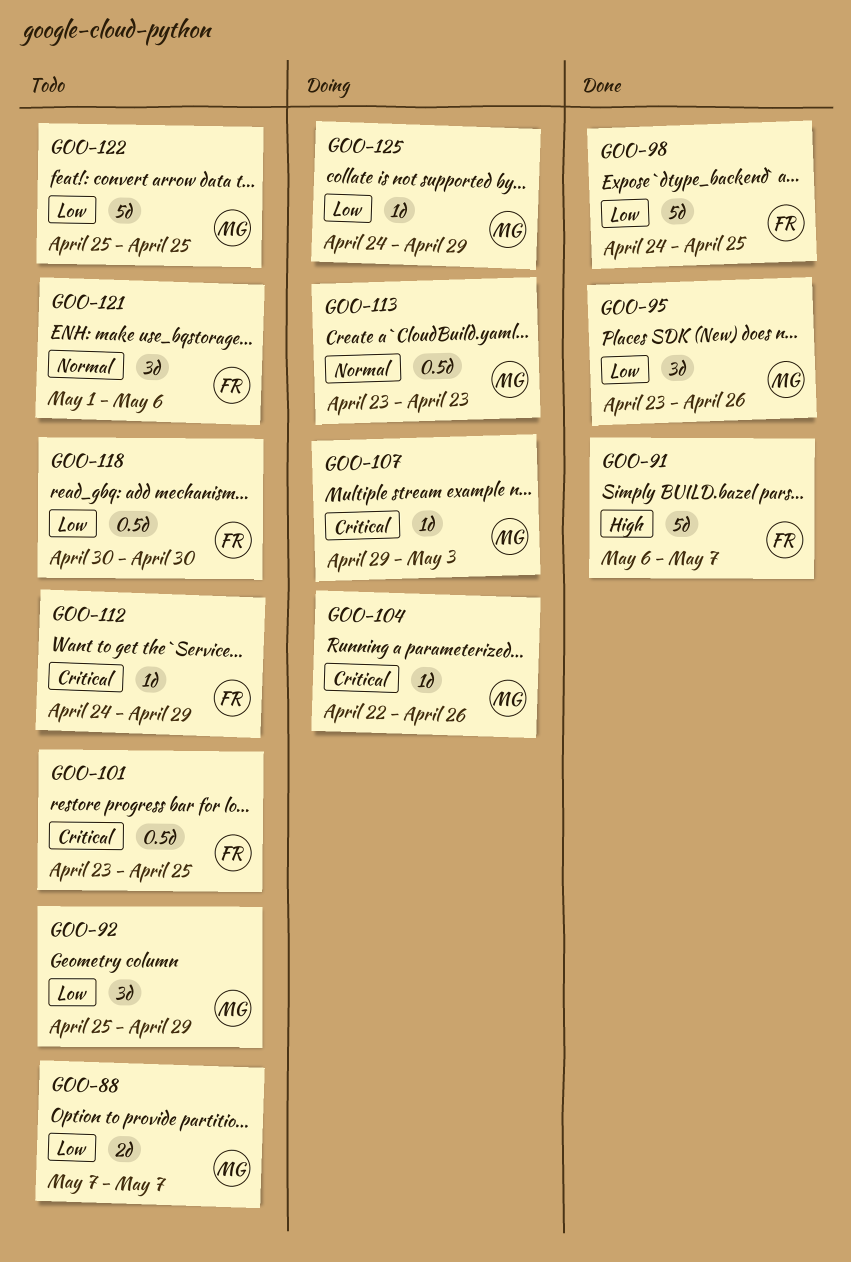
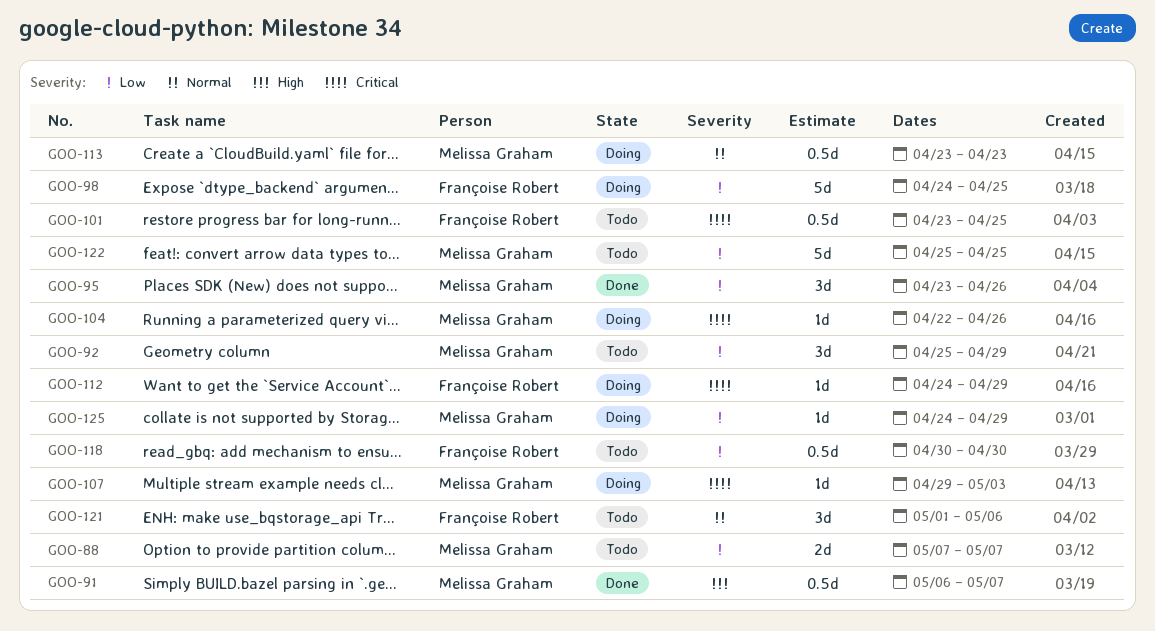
GOO-91, owner: Françoise Robert -> Melissa Graham
GOO-91, estimate: 5d -> 0.5d
GOO-98, status: Done -> Doing
GOO-112, status: Todo -> Doing

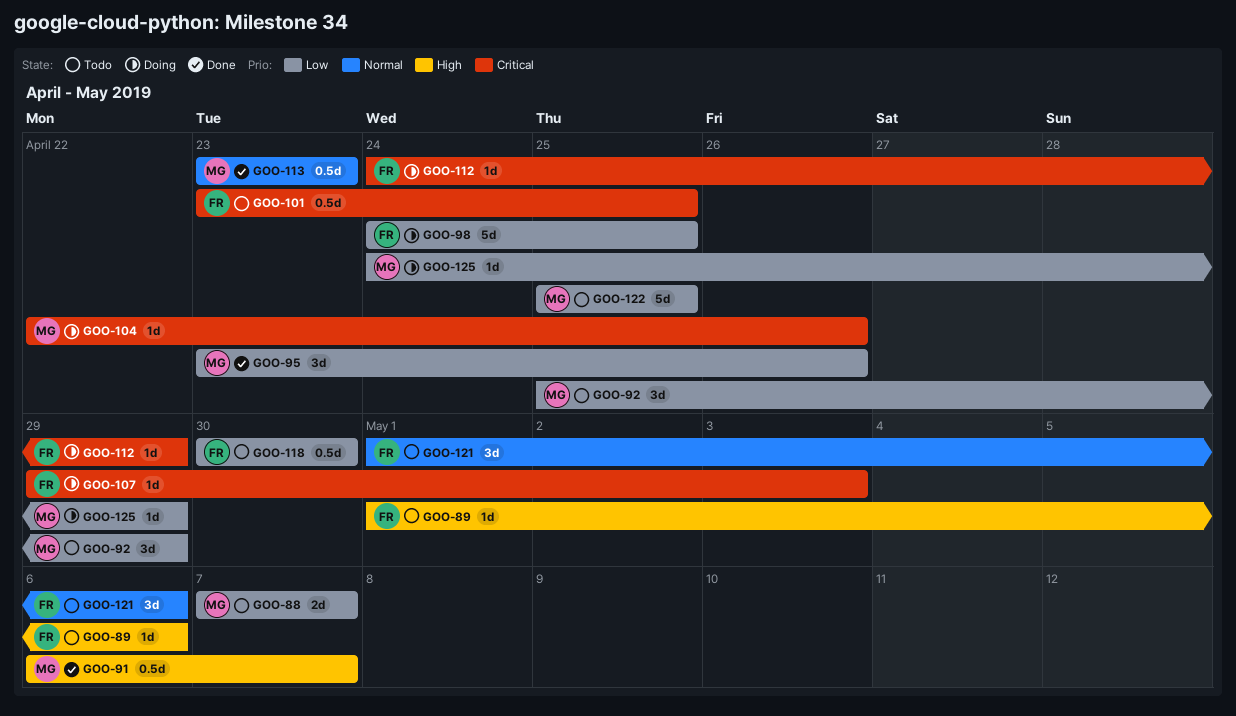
GOO-89: none -> present
GOO-107, owner: Melissa Graham -> Françoise Robert
GOO-113, status: Doing -> Done

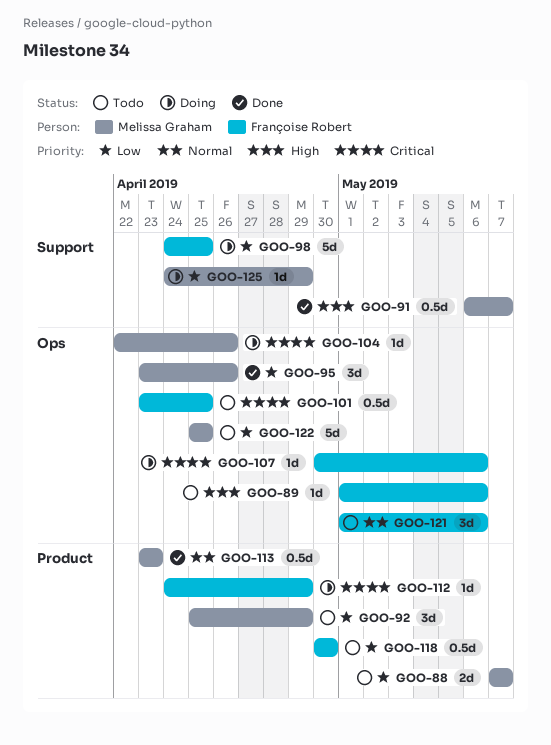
GOO-107, start: Apr 29 -> Apr 30
GOO-107, due: May 3 -> May 6

